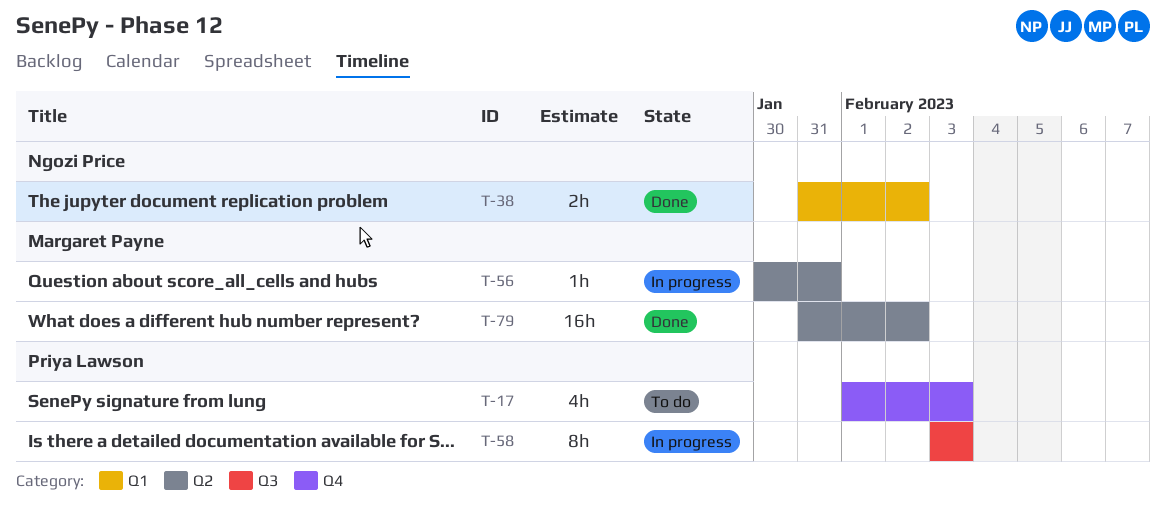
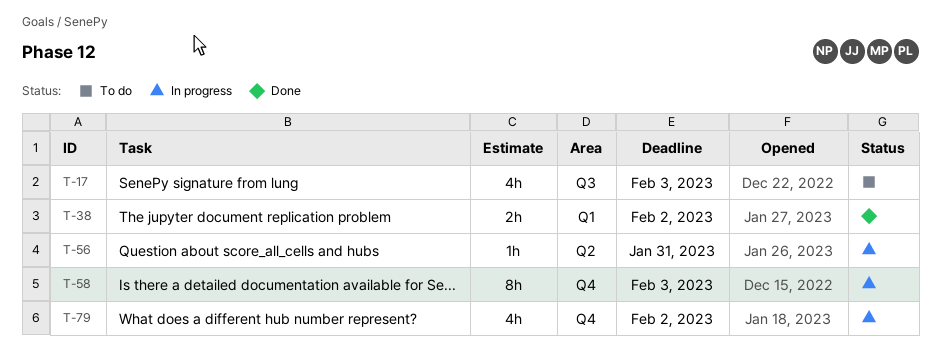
T-17, label: Q4 -> Q3
T-58, label: Q3 -> Q4
T-79, status: Done -> In progress
T-79, label: Q2 -> Q4
T-79, estimate: 16h -> 4h

